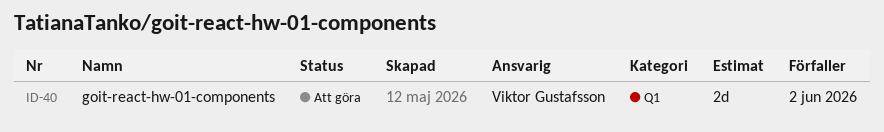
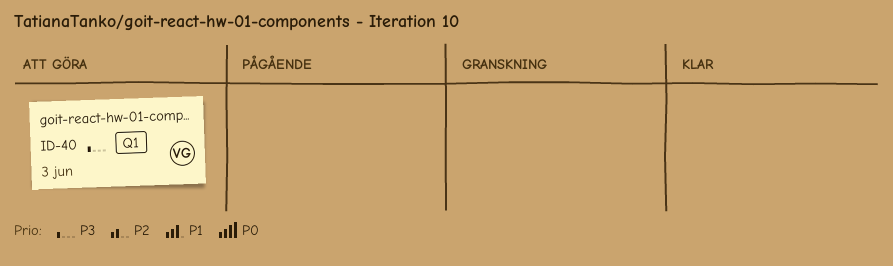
ID-40, due: Jun 2 -> Jun 3

